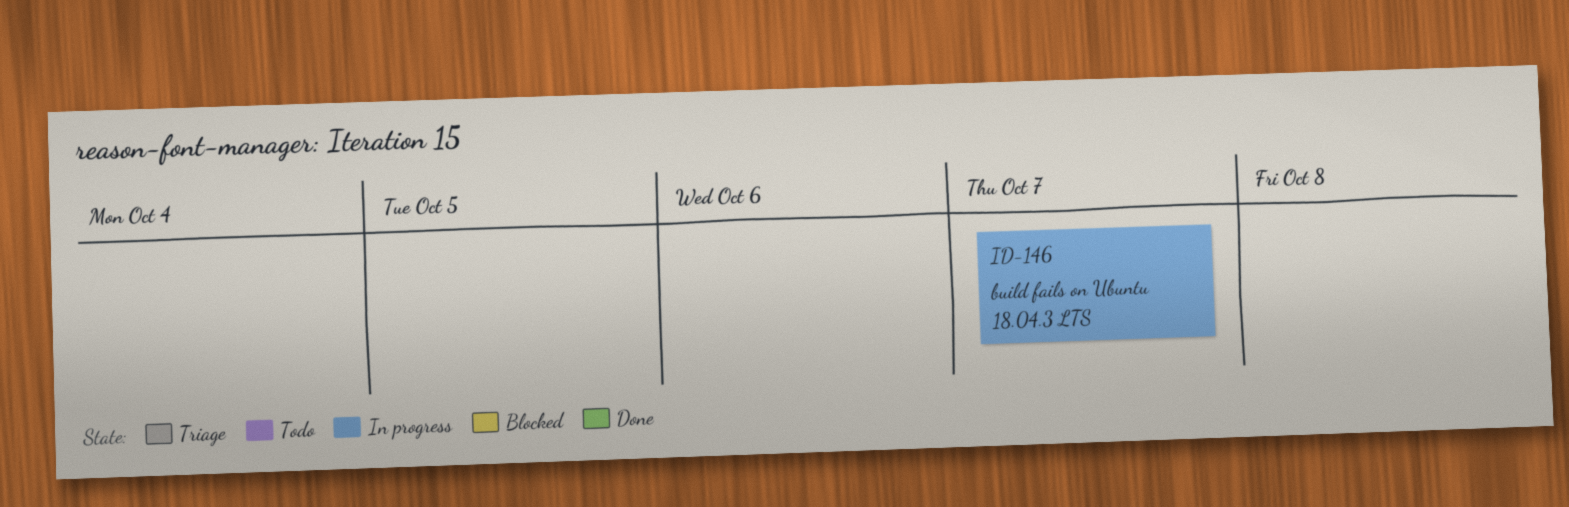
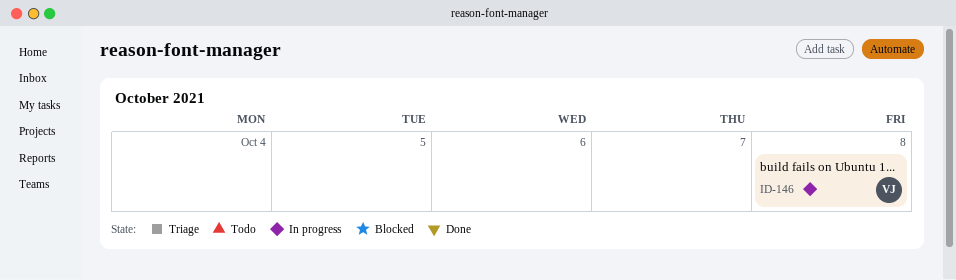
ID-146, due: Oct 7 -> Oct 8

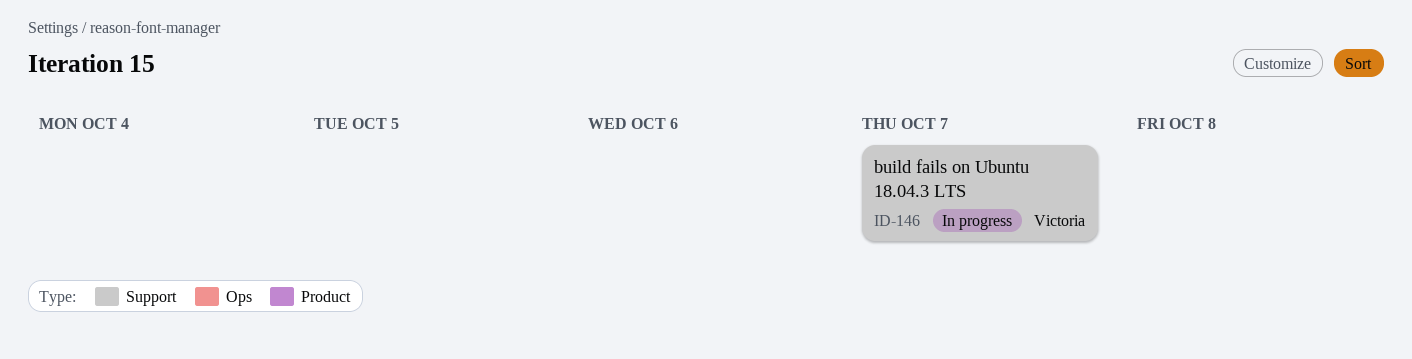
ID-146, due: Oct 8 -> Oct 7

